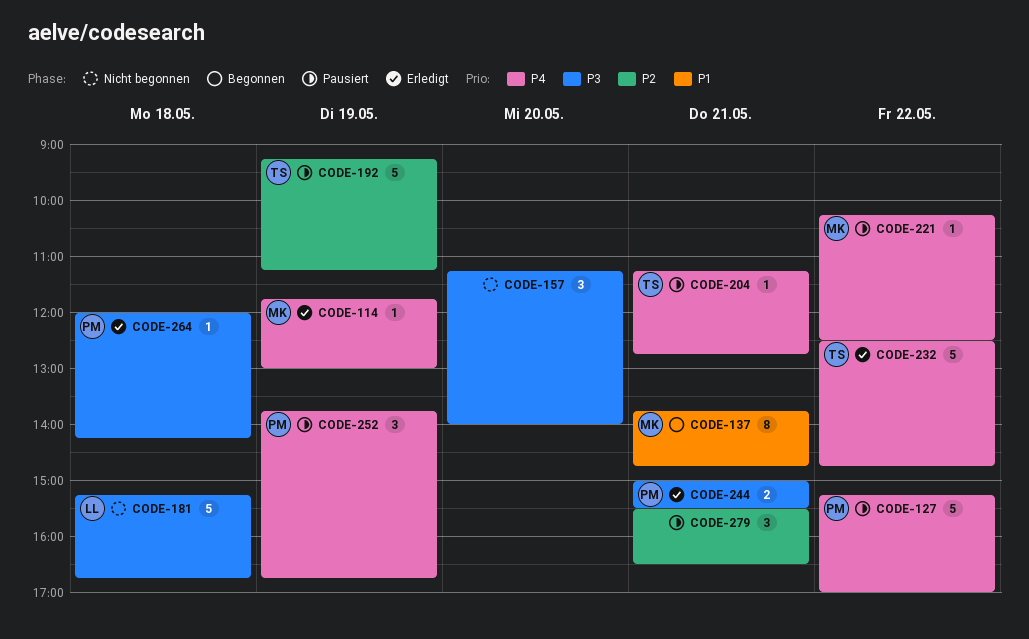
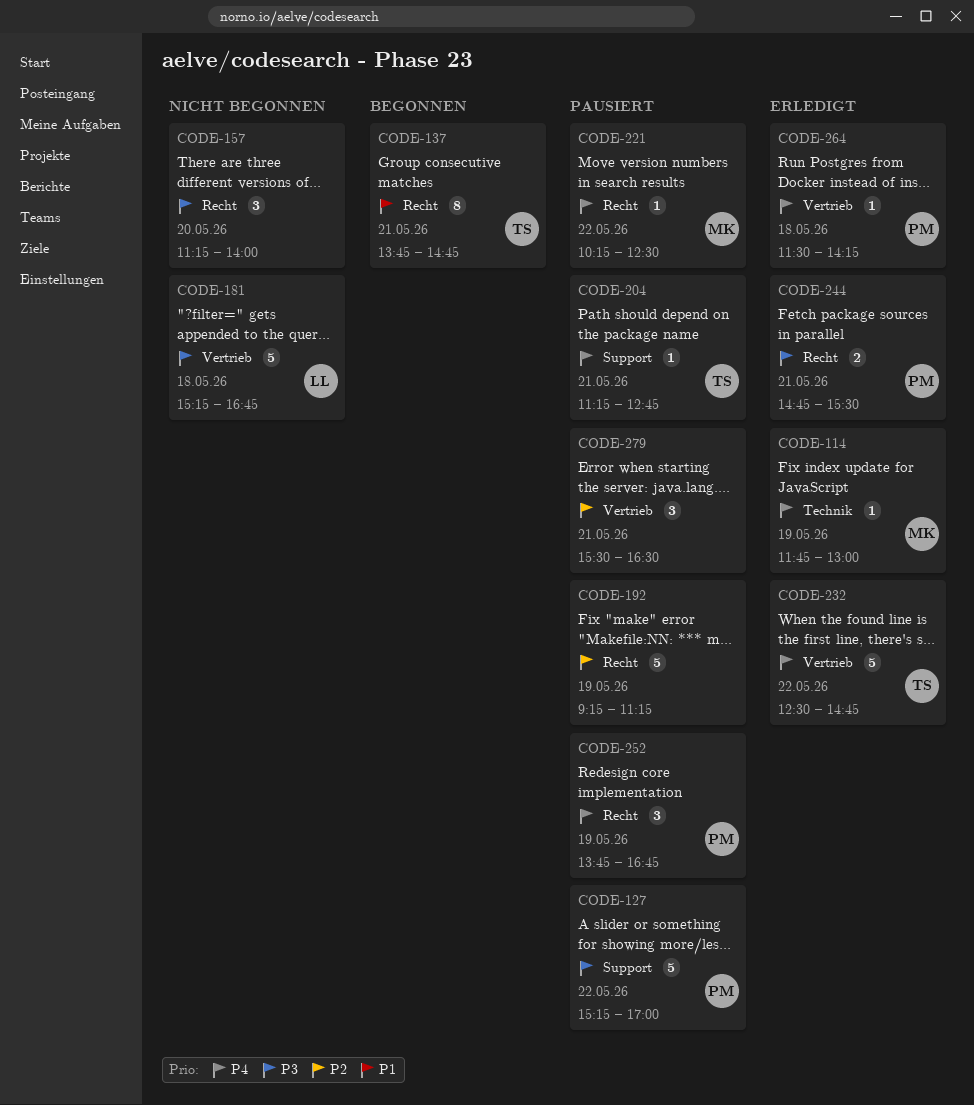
CODE-127, priority: P4 -> P3
CODE-137, owner: MK -> TS
CODE-192, owner: TS -> none
CODE-244, begins: 15:00 -> 14:45
CODE-264, priority: P3 -> P4
CODE-264, begins: 12:00 -> 11:30

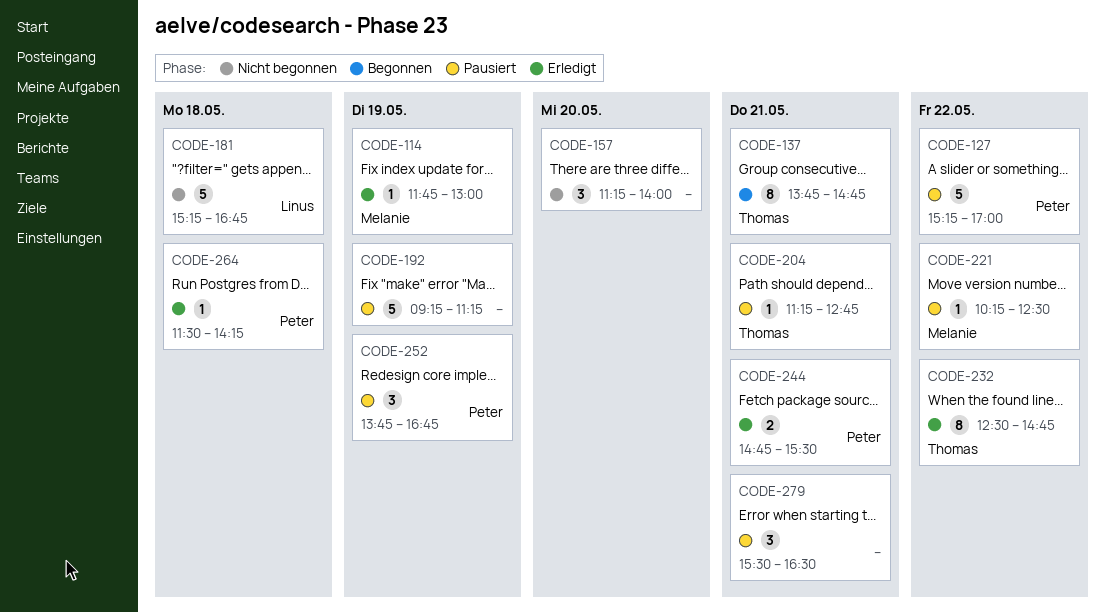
CODE-232, estimate: 5 -> 8

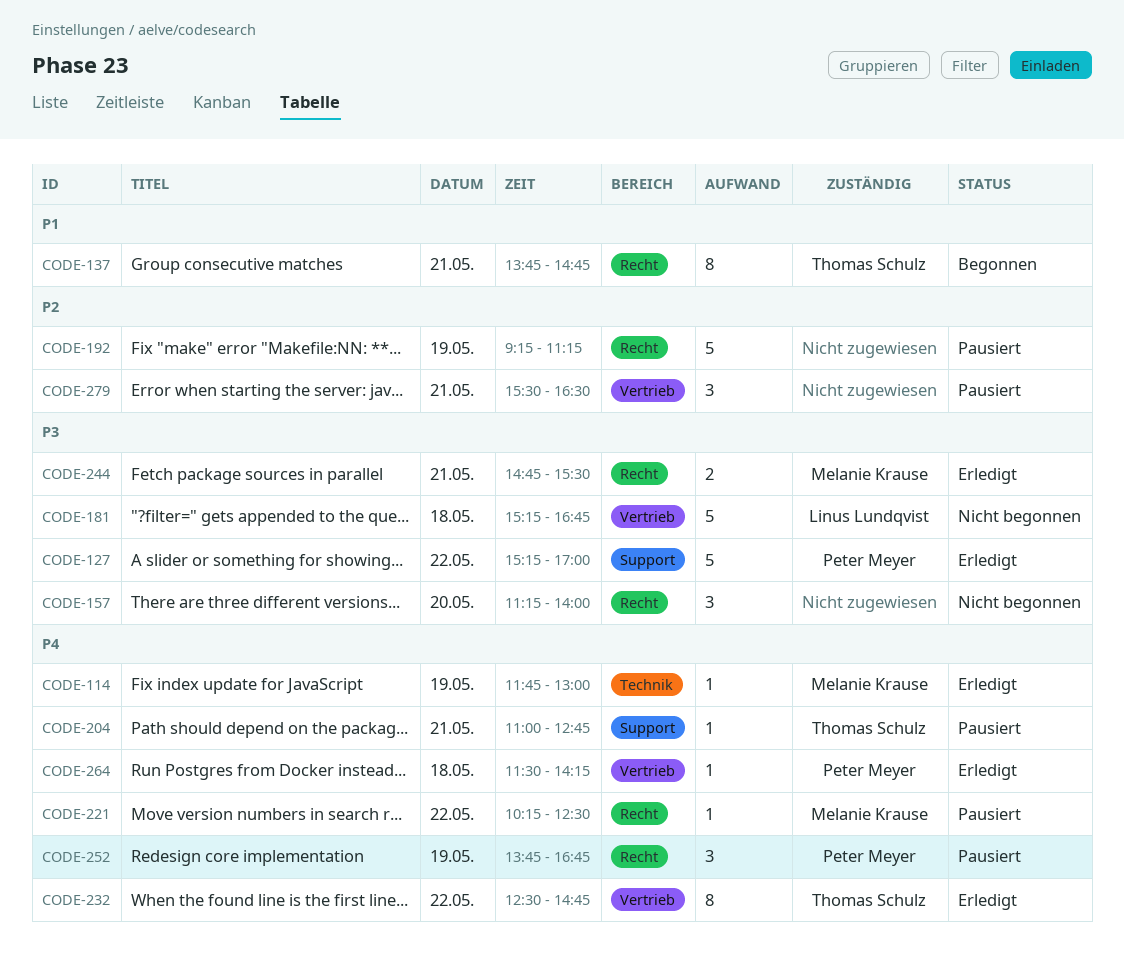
CODE-127, status: Pausiert -> Erledigt
CODE-204, begins: 11:15 -> 11:00
CODE-244, owner: Peter Meyer -> Melanie Krause

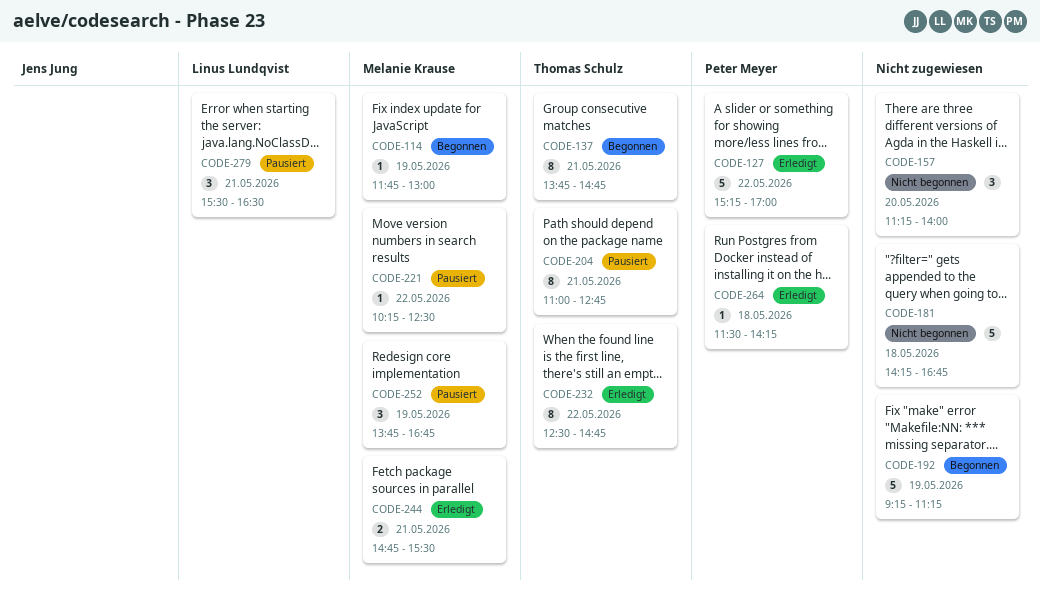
CODE-114, status: Erledigt -> Begonnen
CODE-181, owner: Linus Lundqvist -> none
CODE-181, begins: 15:15 -> 14:15
CODE-192, status: Pausiert -> Begonnen
CODE-204, estimate: 1 -> 8
CODE-252, owner: Peter Meyer -> Melanie Krause
CODE-279, owner: none -> Linus Lundqvist

